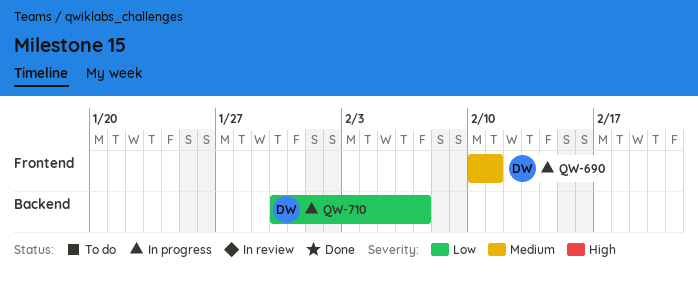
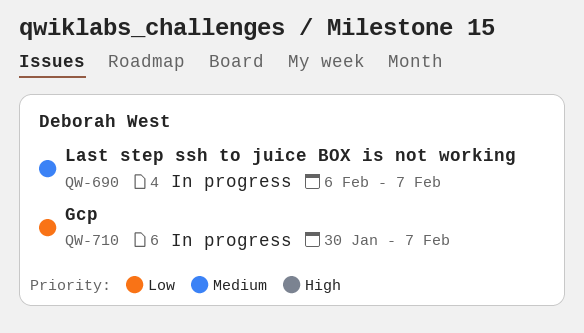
QW-690, start: Feb 10 -> Feb 6
QW-690, due: Feb 11 -> Feb 7

